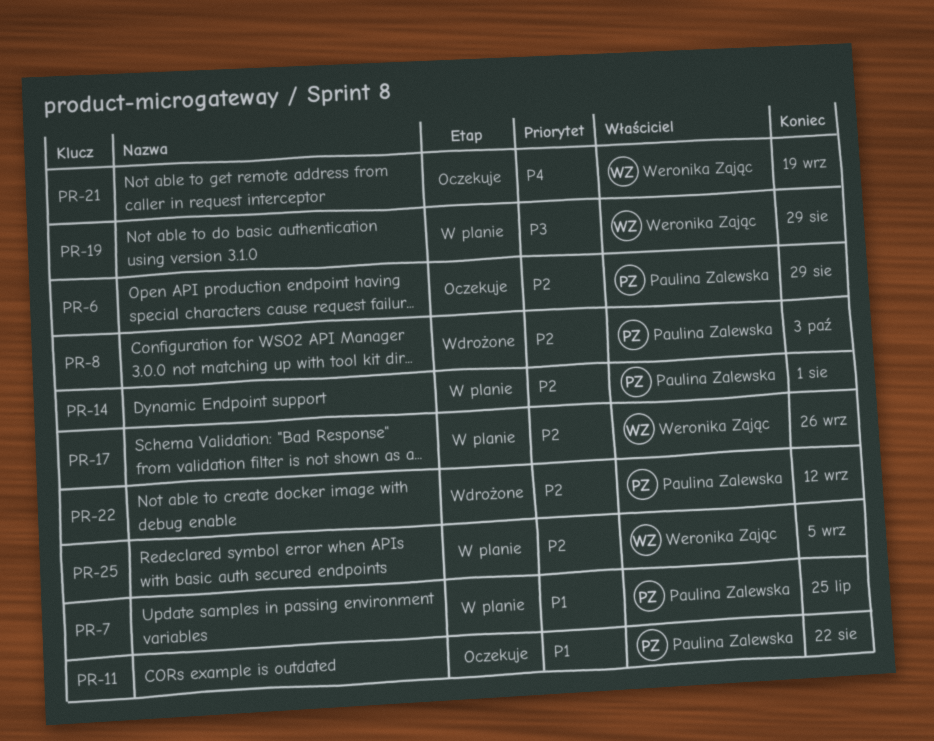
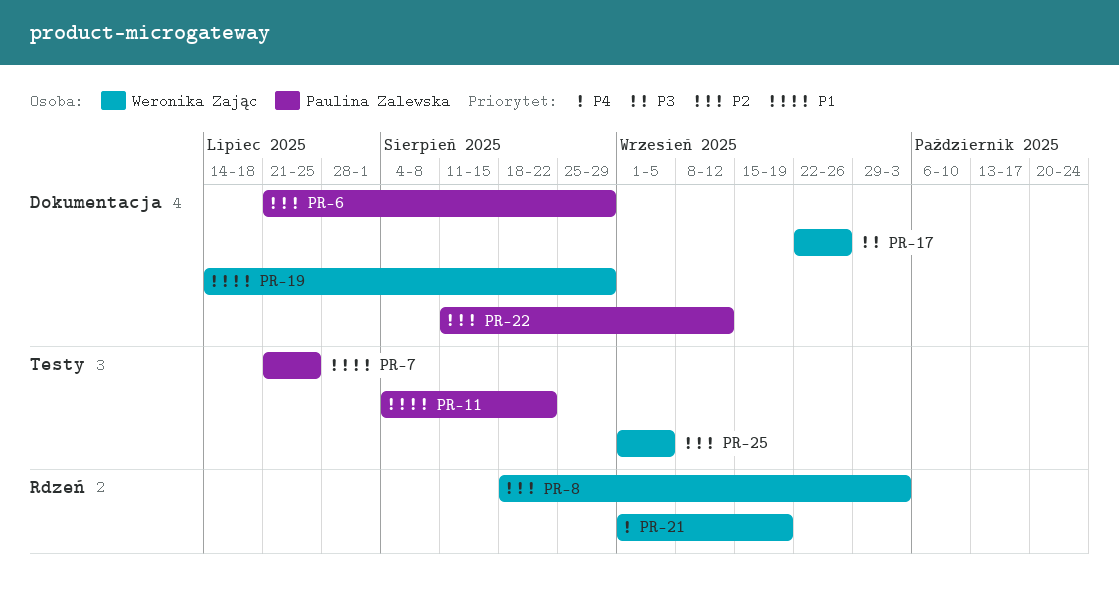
PR-8, owner: Paulina Zalewska -> Weronika Zając
PR-14: present -> none
PR-17, priority: P2 -> P3
PR-19, priority: P3 -> P1

